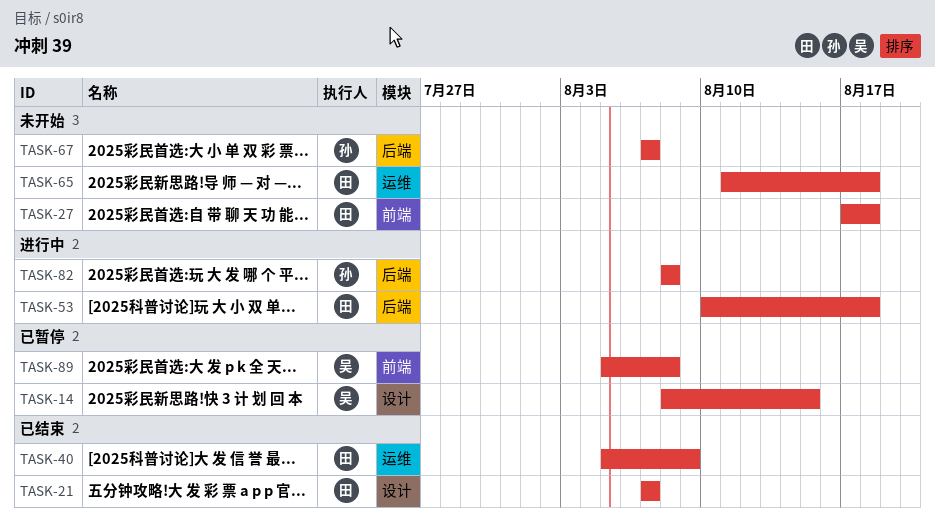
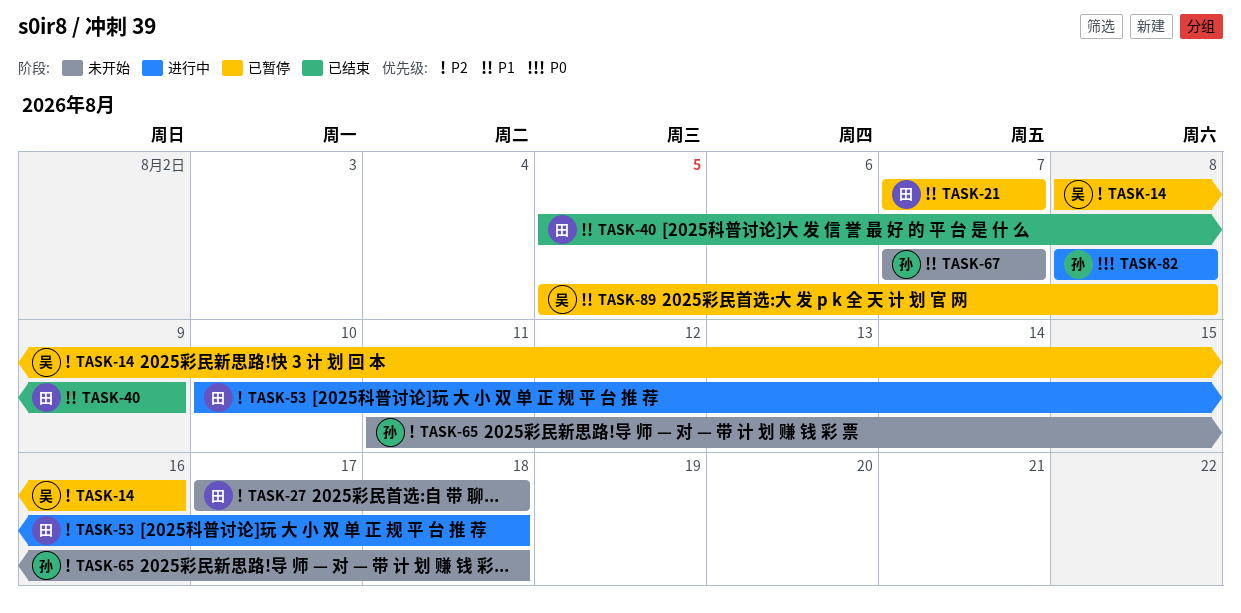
TASK-14, due: Aug 15 -> Aug 16
TASK-21, status: 已结束 -> 已暂停
TASK-65, owner: 田 -> 孙

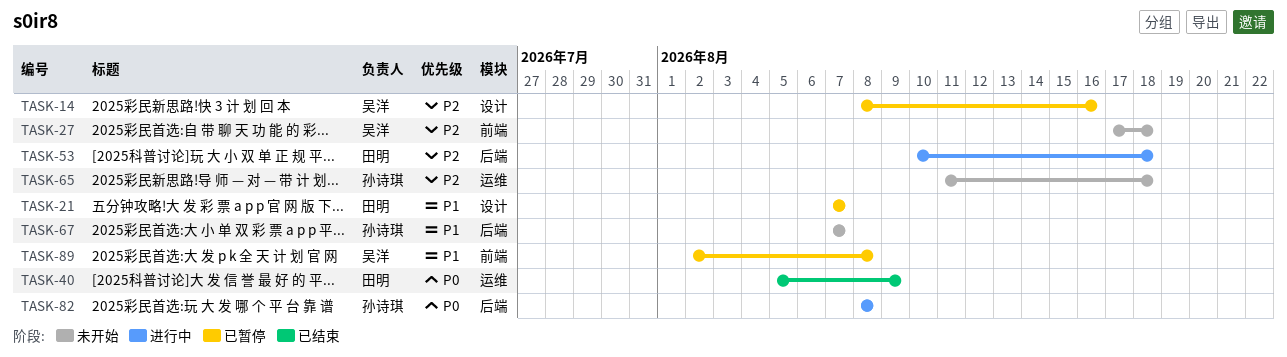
TASK-27, owner: 田明 -> 吴洋
TASK-40, priority: P1 -> P0
TASK-89, start: Aug 5 -> Aug 2

